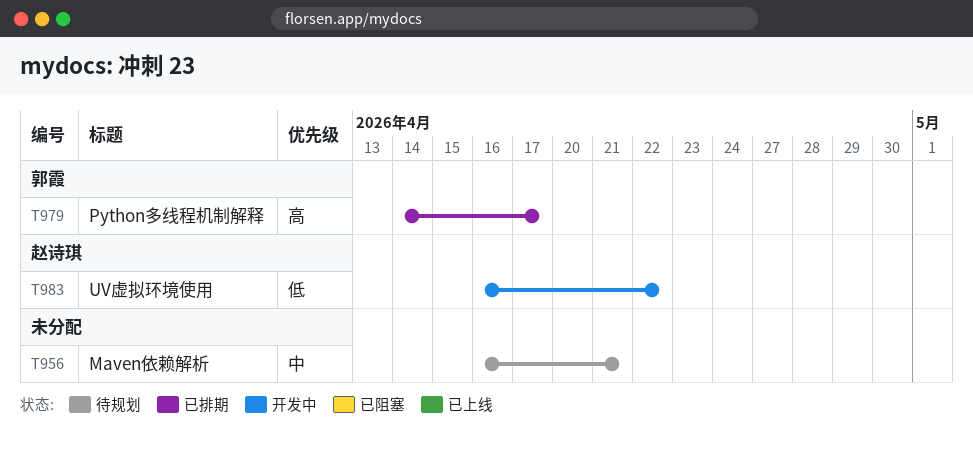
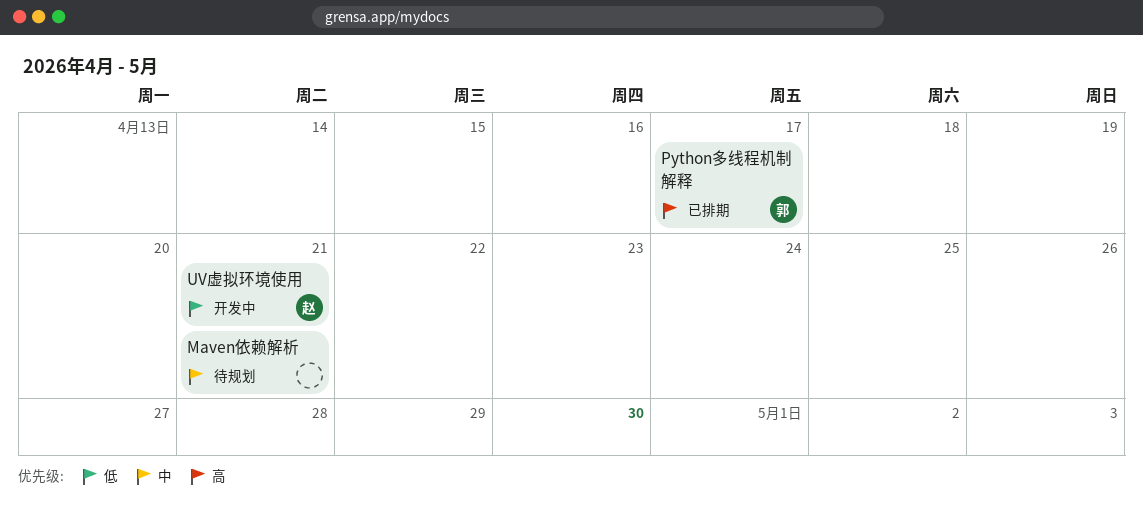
UV虚拟环境使用, due: Apr 22 -> Apr 21

